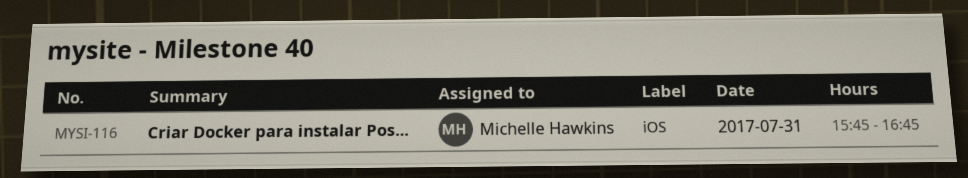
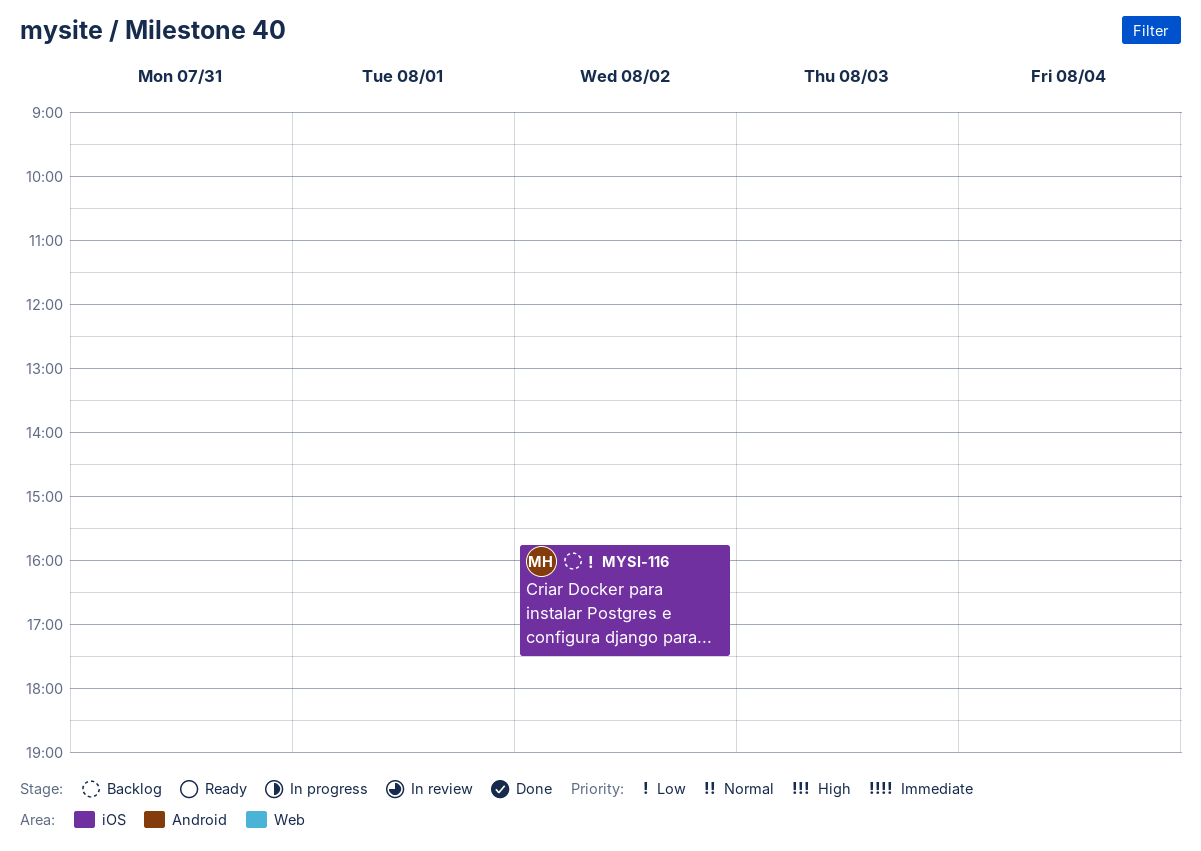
MYSI-116, day: Jul 31 -> Aug 2
MYSI-116, ends: 16:45 -> 17:30

